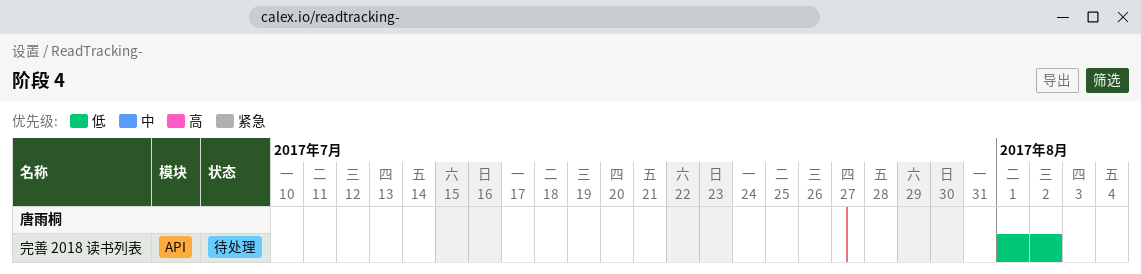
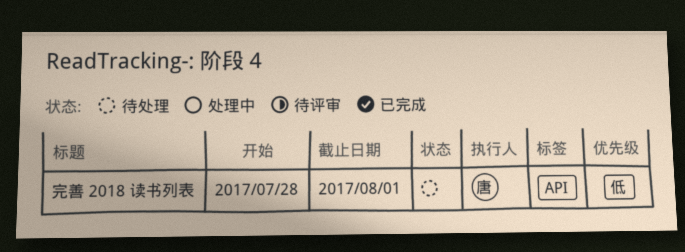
完善 2018 读书列表, start: Aug 1 -> Jul 28
完善 2018 读书列表, due: Aug 2 -> Aug 1

